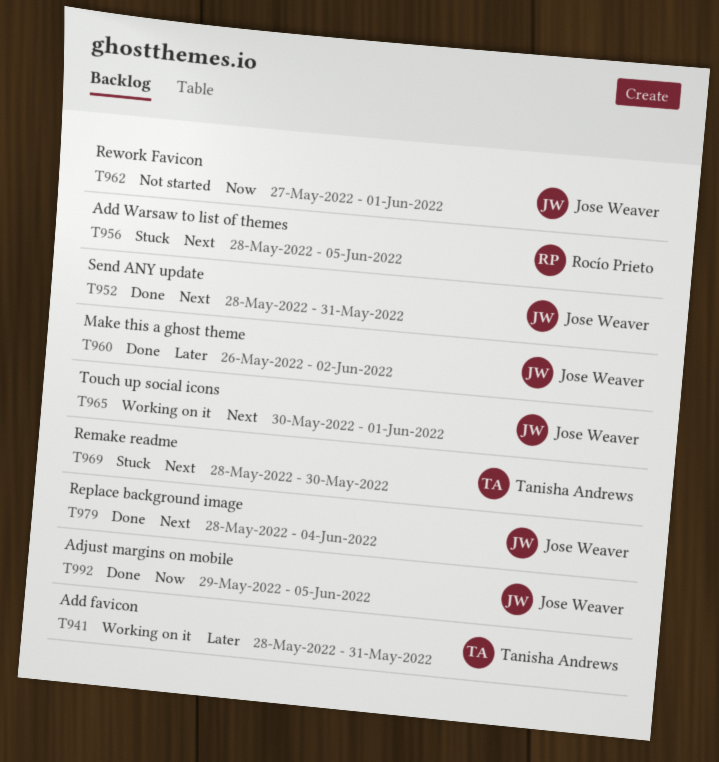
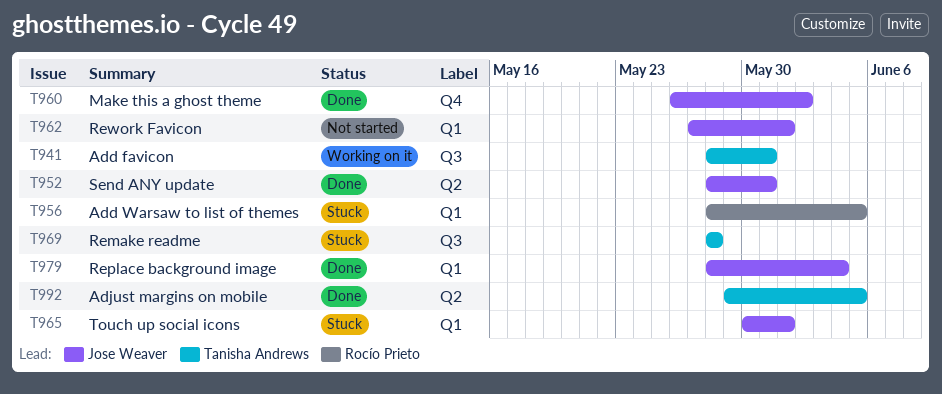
T965, status: Working on it -> Stuck
T969, due: May 30 -> May 28
T992, owner: Jose Weaver -> Tanisha Andrews

